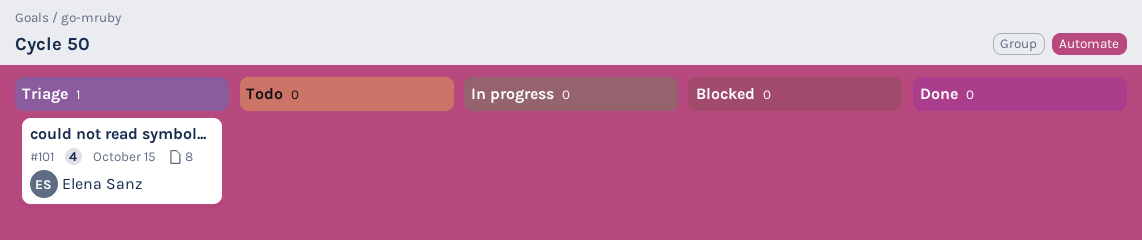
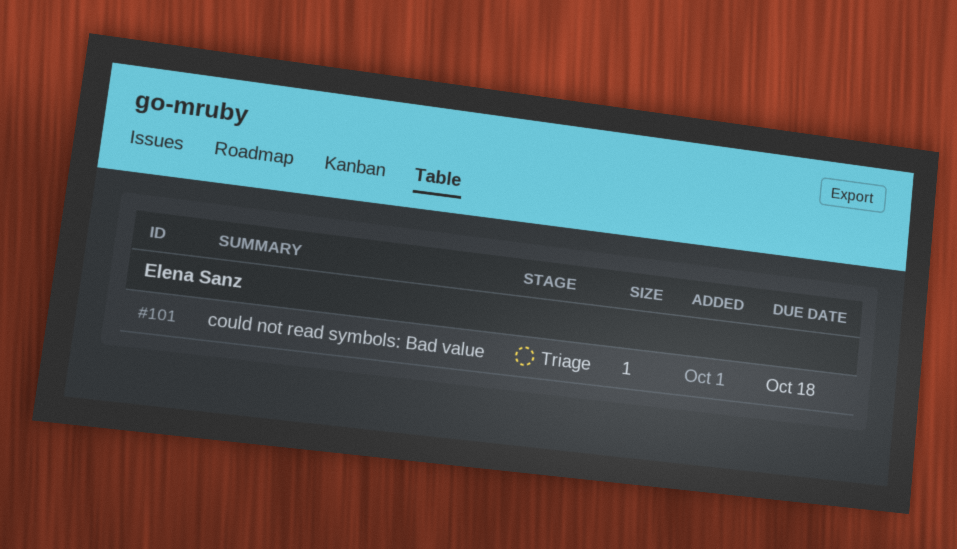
#101, estimate: 4 -> 1
#101, due: Oct 15 -> Oct 18

